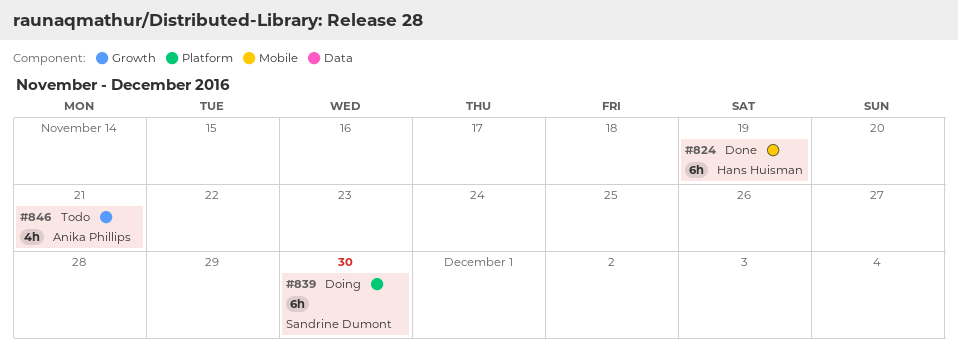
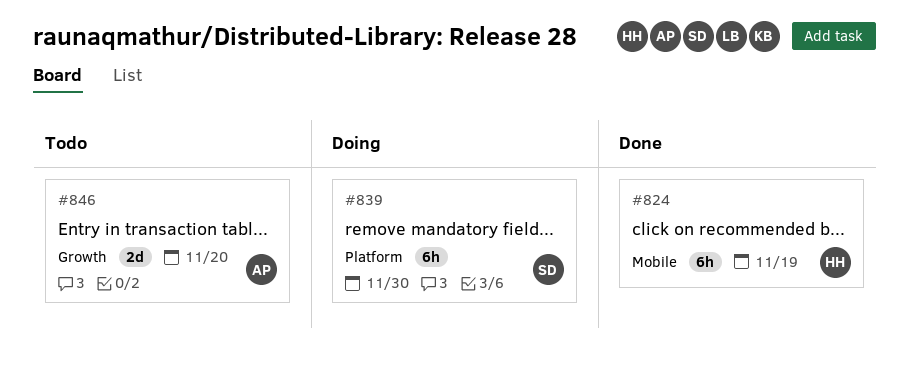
#846, estimate: 4h -> 2d
#846, due: Nov 21 -> Nov 20

